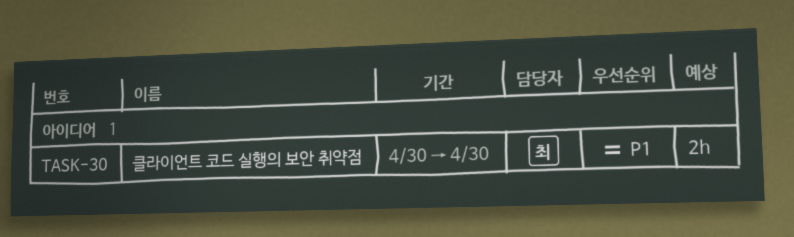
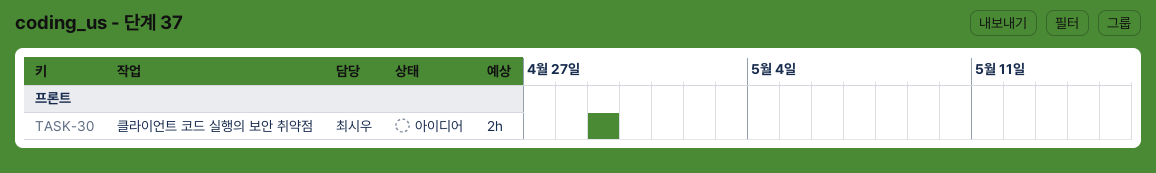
TASK-30, start: Apr 30 -> Apr 29
TASK-30, due: Apr 30 -> Apr 29

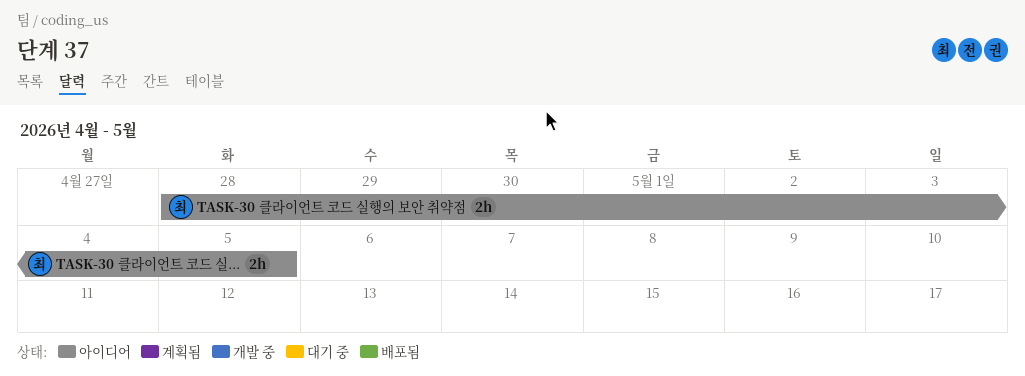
TASK-30, start: Apr 29 -> Apr 28
TASK-30, due: Apr 29 -> May 5

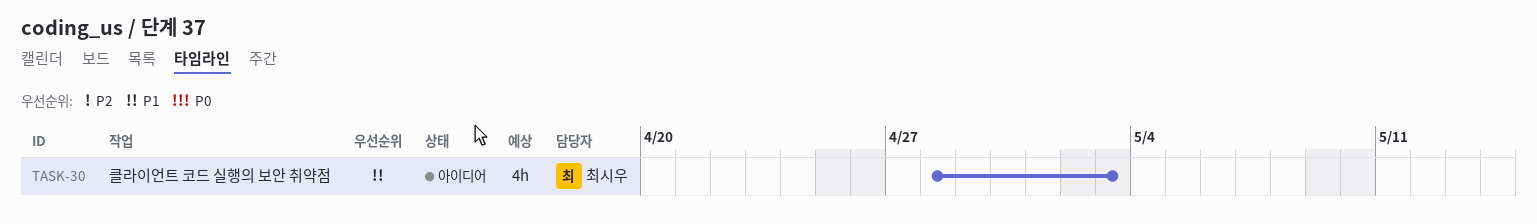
TASK-30, estimate: 2h -> 4h
TASK-30, due: May 5 -> May 3

